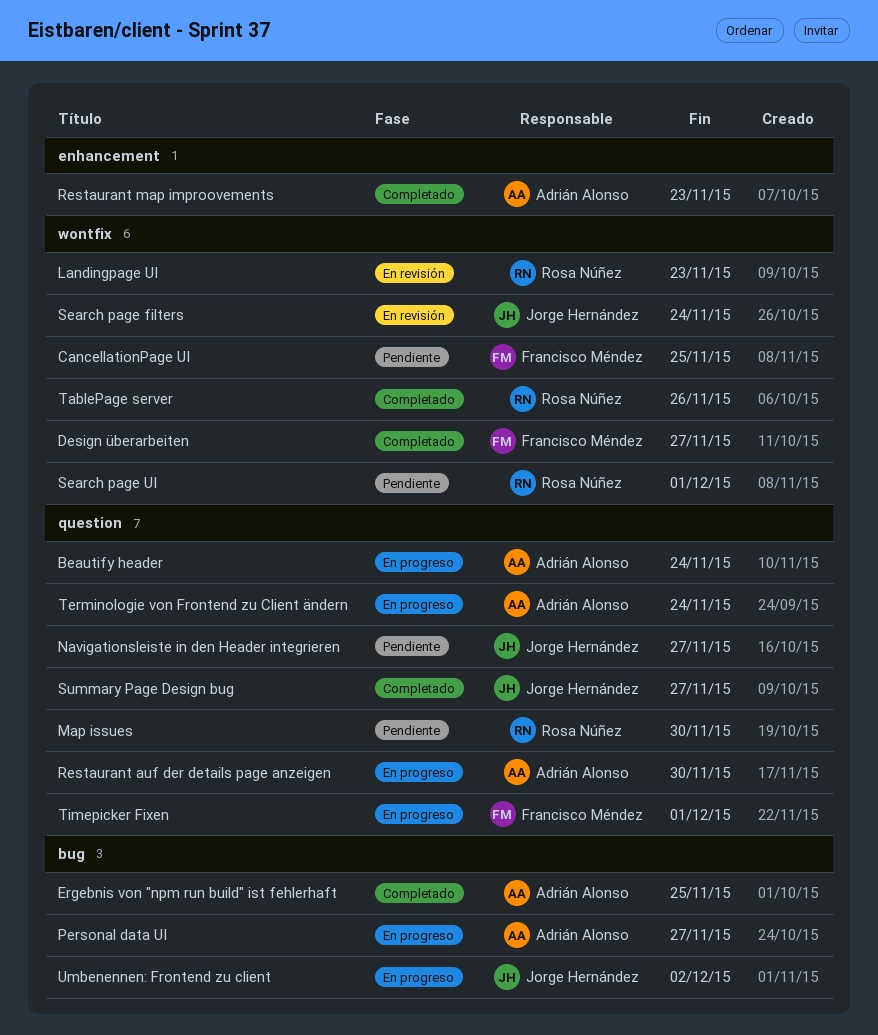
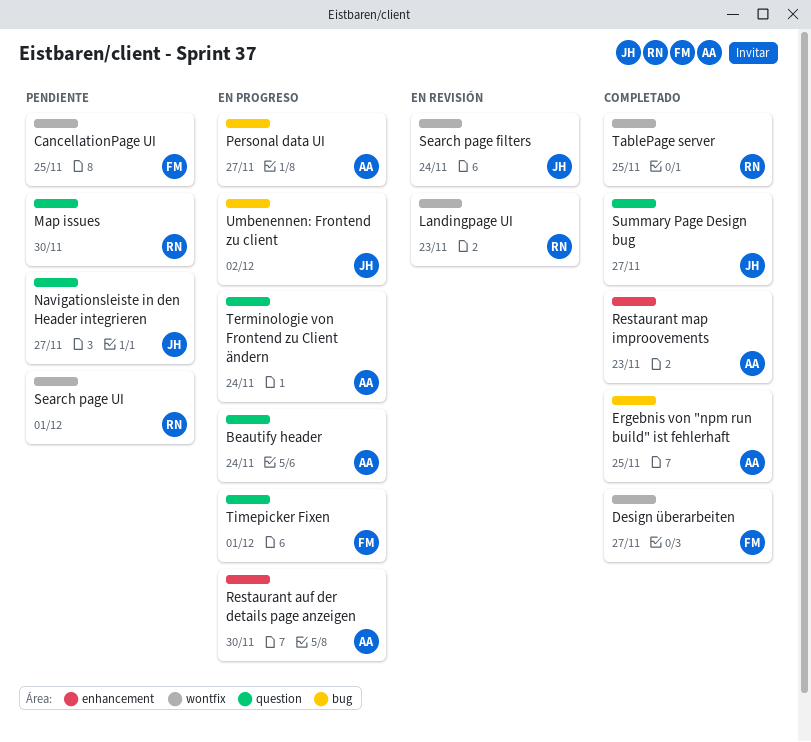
Restaurant auf der details page anzeigen, label: question -> enhancement
TablePage server, due: Nov 26 -> Nov 25

